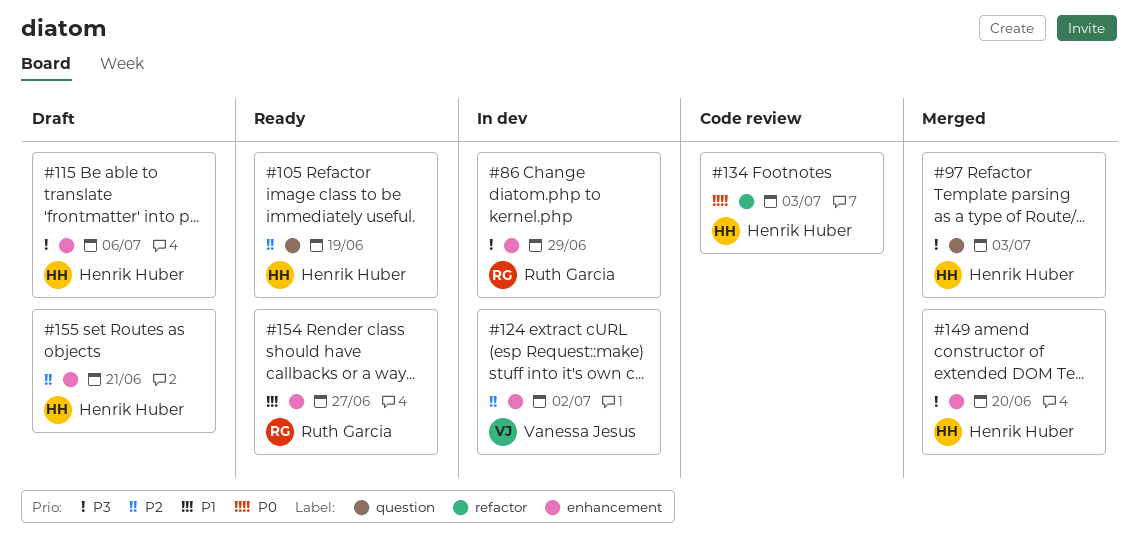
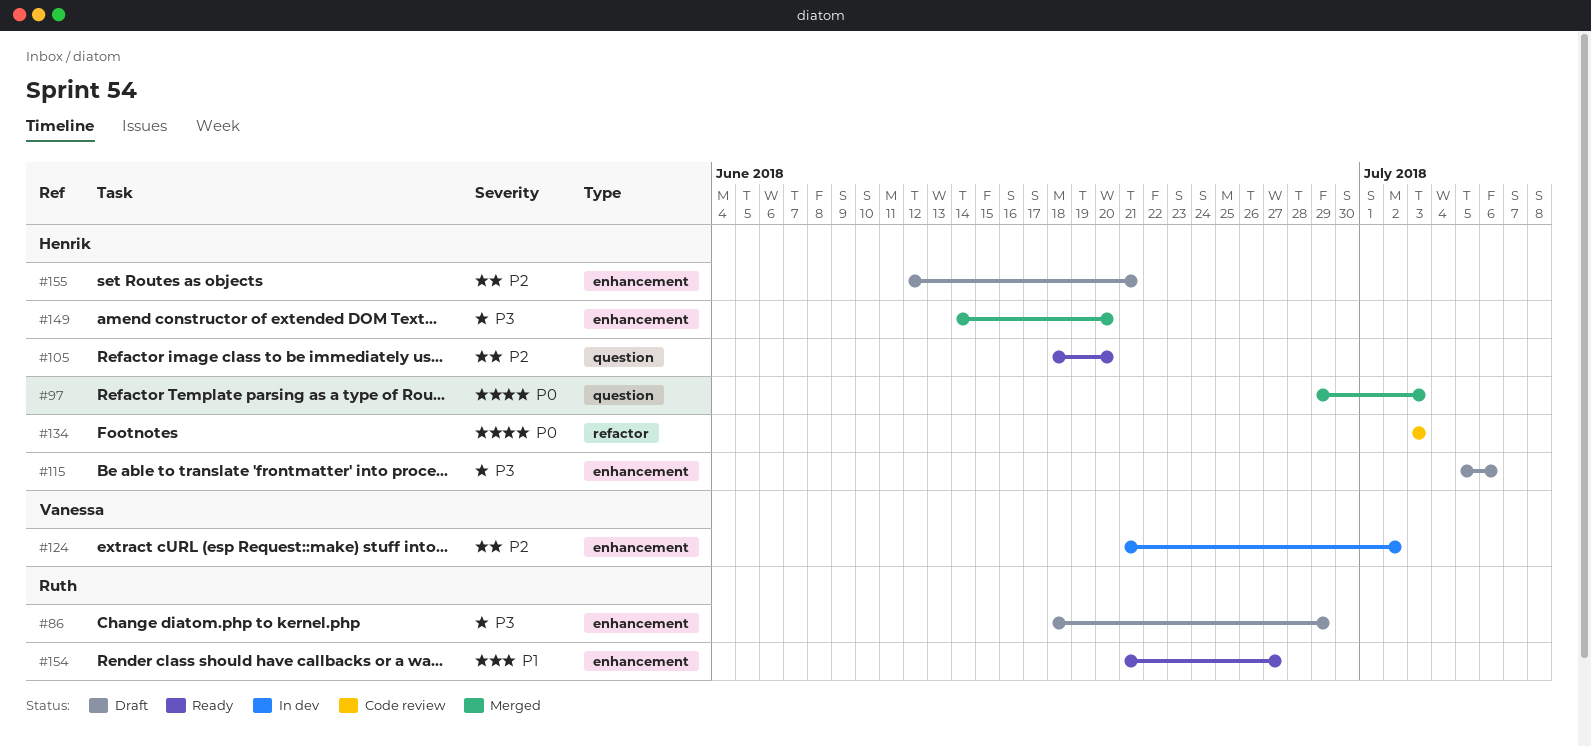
#86, status: In dev -> Draft
#97, priority: P3 -> P0
#105, due: Jun 19 -> Jun 20

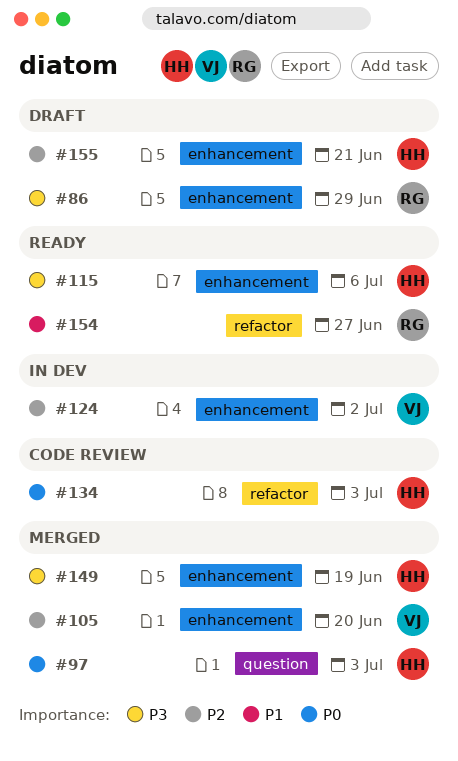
#105, status: Ready -> Merged
#105, owner: Henrik -> Vanessa
#105, label: question -> enhancement
#115, status: Draft -> Ready
#149, due: Jun 20 -> Jun 19
#154, label: enhancement -> refactor

